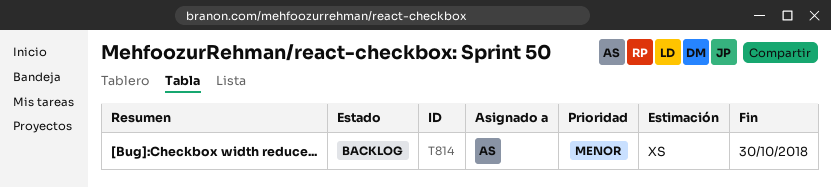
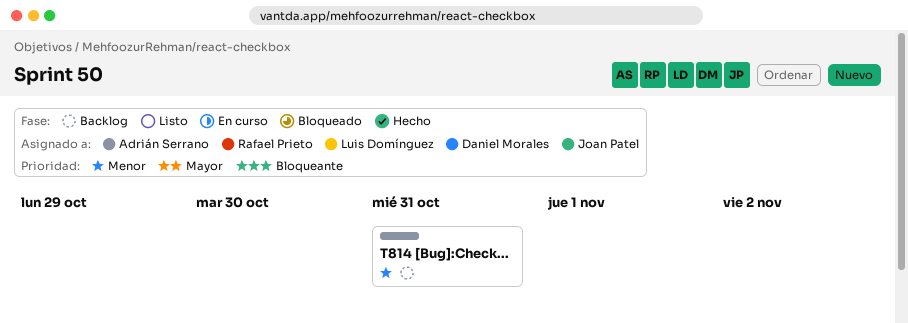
T814, due: Oct 30 -> Oct 31

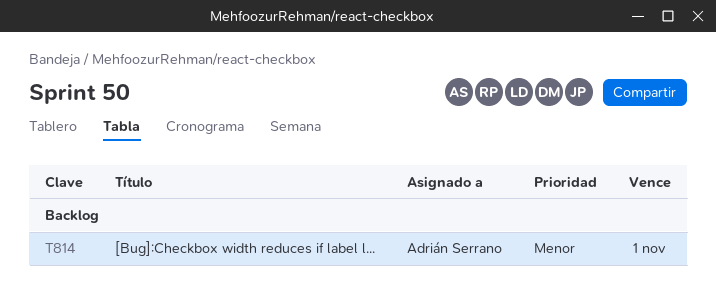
T814, due: Oct 31 -> Nov 1

